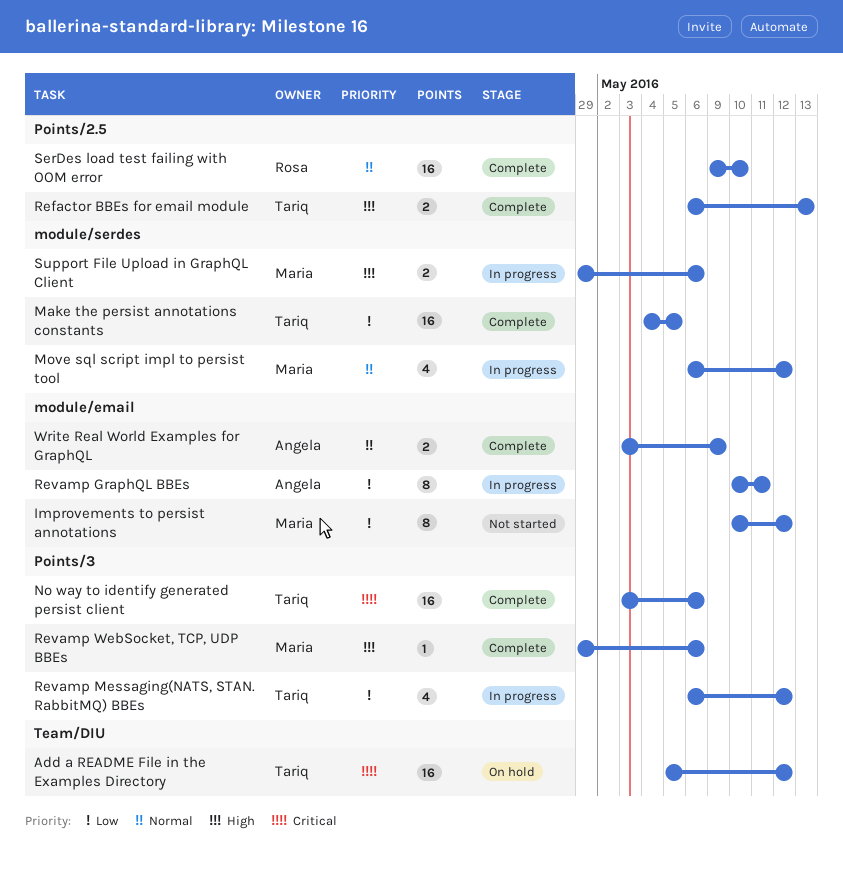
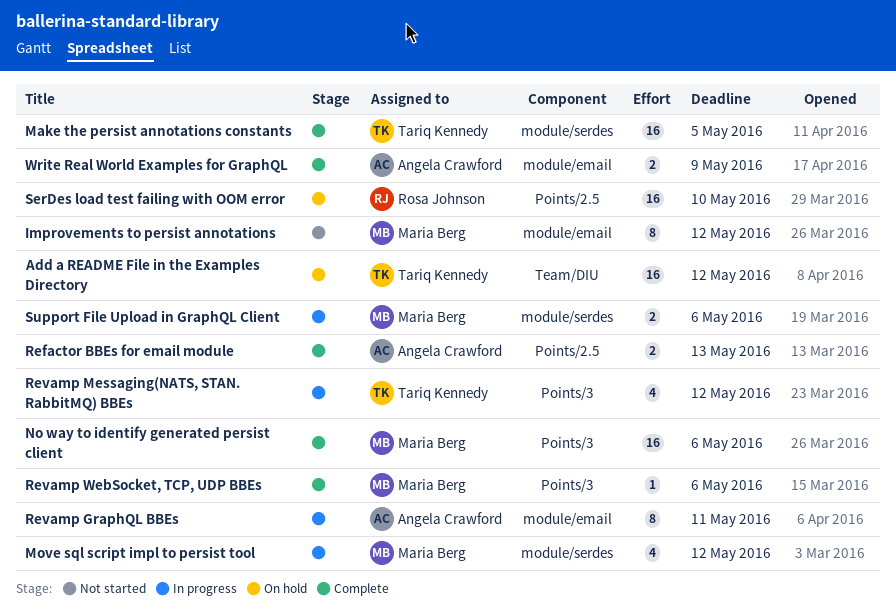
No way to identify generated persist client, owner: Tariq Kennedy -> Maria Berg
Refactor BBEs for email module, owner: Tariq Kennedy -> Angela Crawford
SerDes load test failing with OOM error, status: Complete -> On hold

